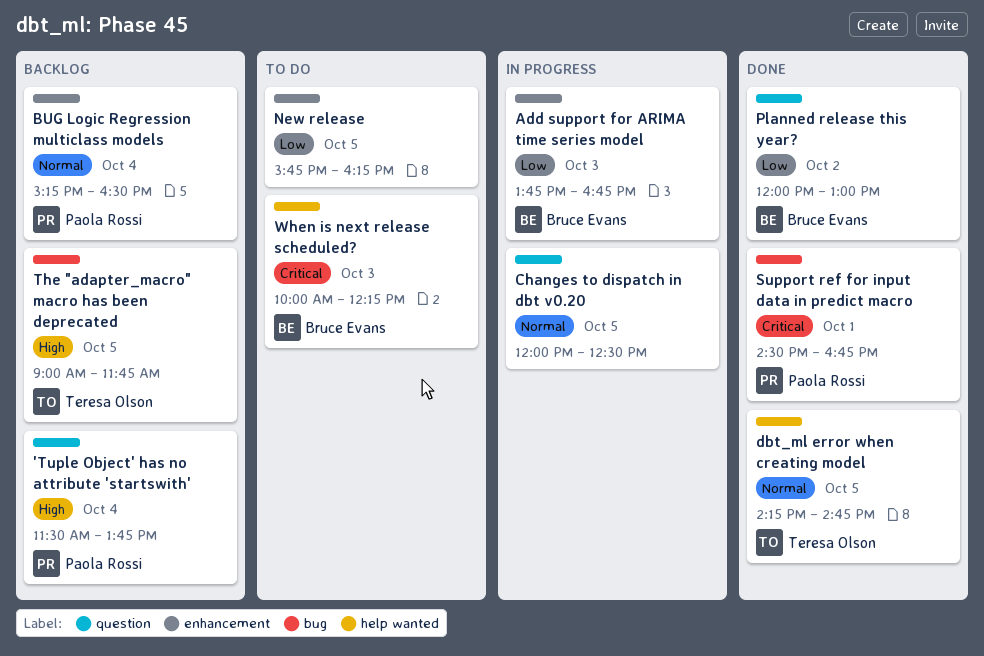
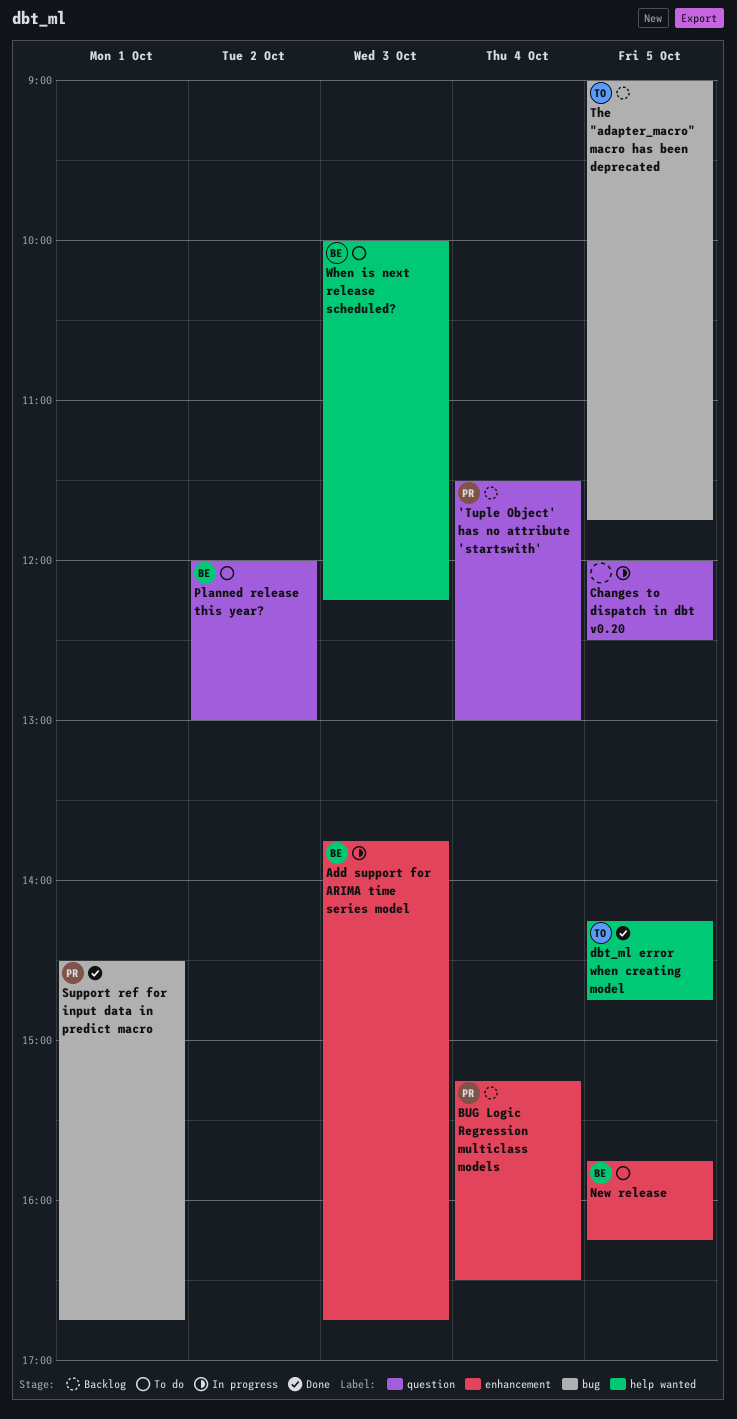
'Tuple Object' has no attribute 'startswith', ends: 13:45 -> 13:00
New release, owner: none -> Bruce Evans
Planned release this year?, status: Done -> To do

